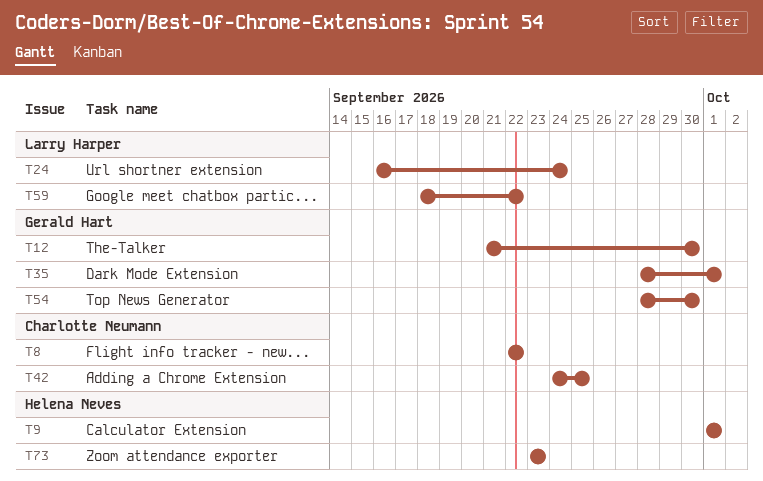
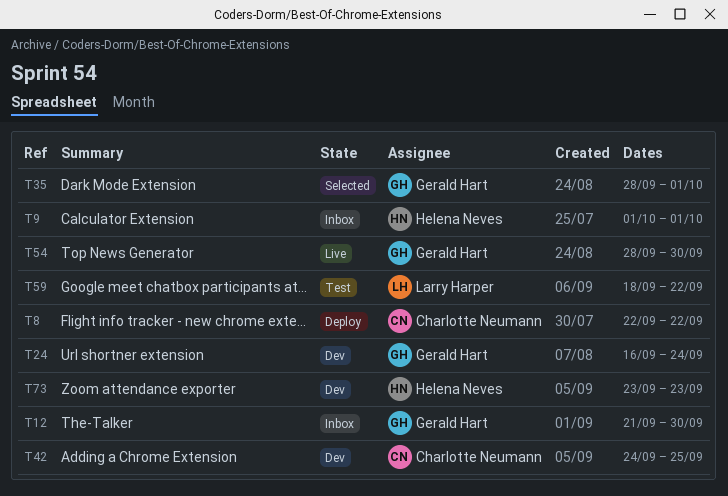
T24, owner: Larry Harper -> Gerald Hart

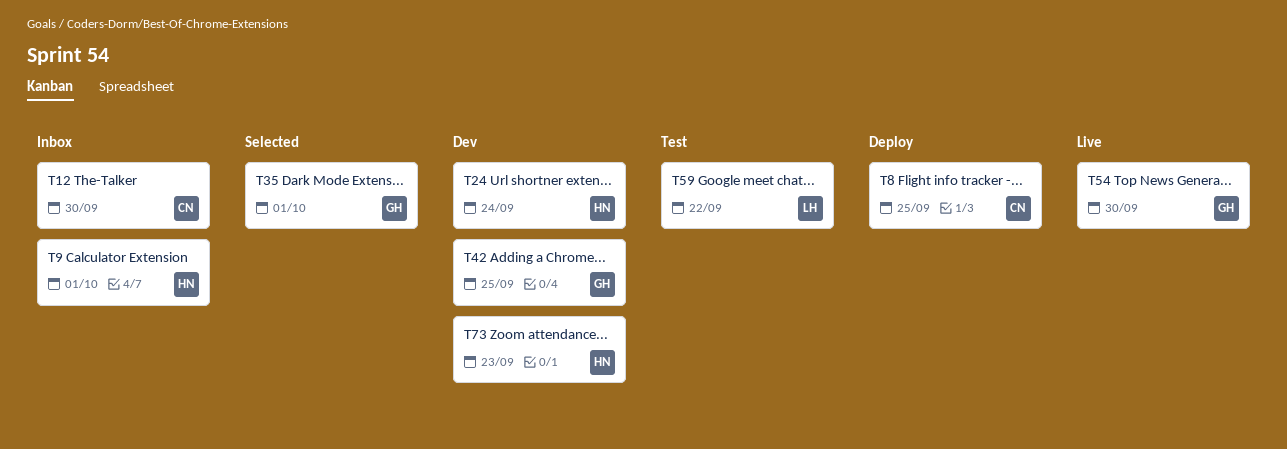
T8, due: Sep 22 -> Sep 25
T12, owner: Gerald Hart -> Charlotte Neumann
T24, owner: Gerald Hart -> Helena Neves
T42, owner: Charlotte Neumann -> Gerald Hart

